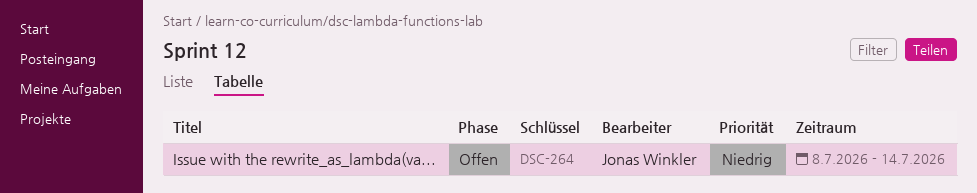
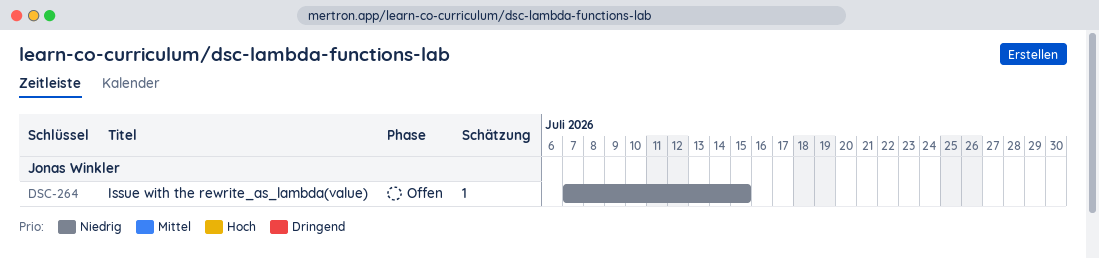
DSC-264, start: Jul 8 -> Jul 7
DSC-264, due: Jul 14 -> Jul 15

